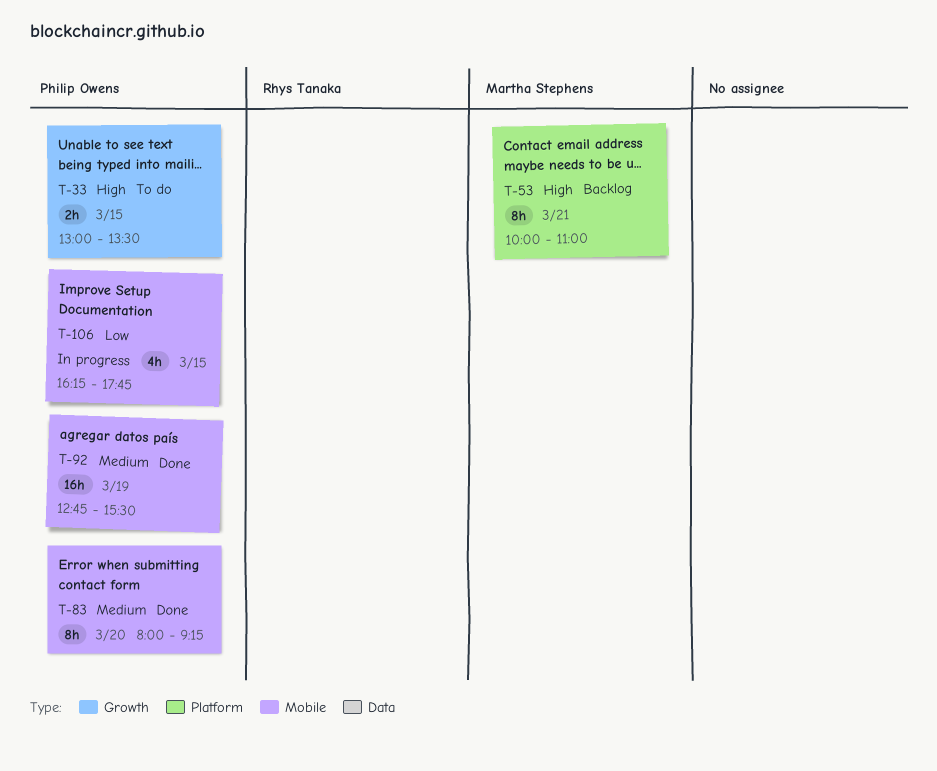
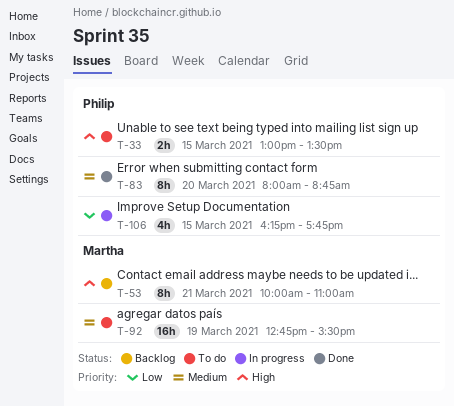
T-83, ends: 09:15 -> 08:45
T-92, status: Done -> To do
T-92, owner: Philip Owens -> Martha Stephens

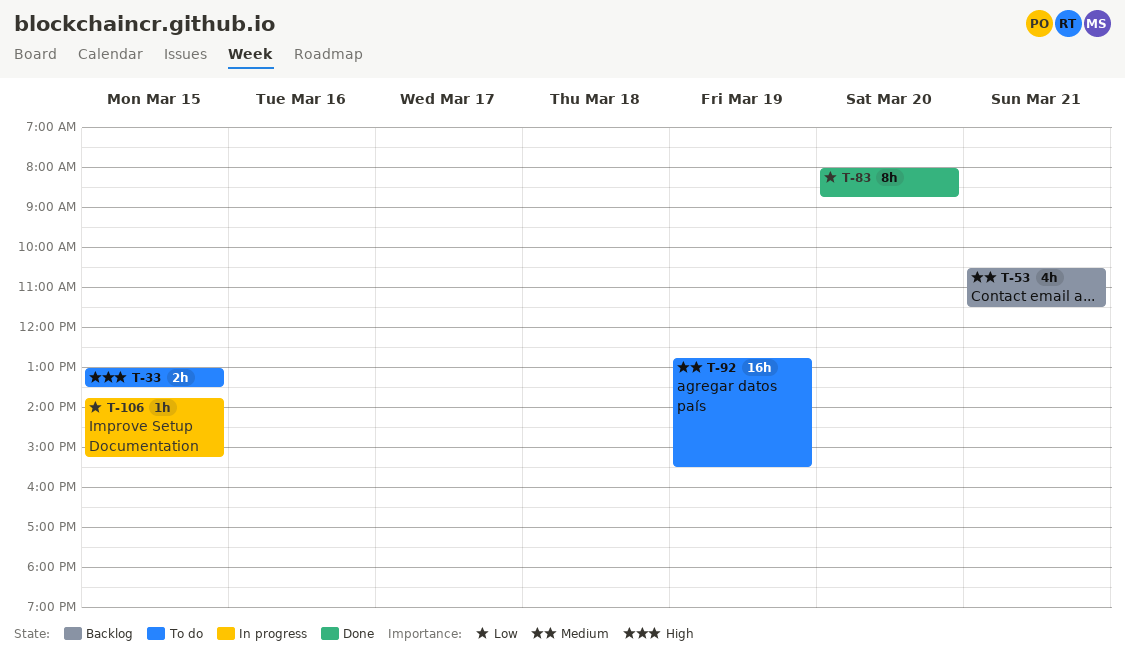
T-53, priority: High -> Medium
T-53, estimate: 8h -> 4h
T-53, begins: 10:00 -> 10:30
T-53, ends: 11:00 -> 11:30
T-83, priority: Medium -> Low
T-106, estimate: 4h -> 1h
T-106, begins: 16:15 -> 13:45
T-106, ends: 17:45 -> 15:15

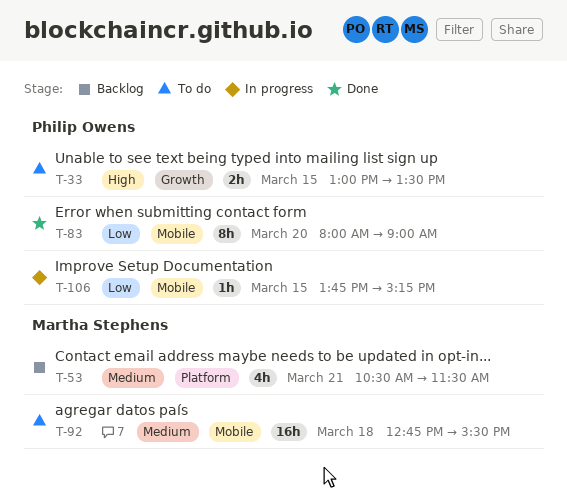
T-83, ends: 08:45 -> 09:00
T-92, day: Mar 19 -> Mar 18

